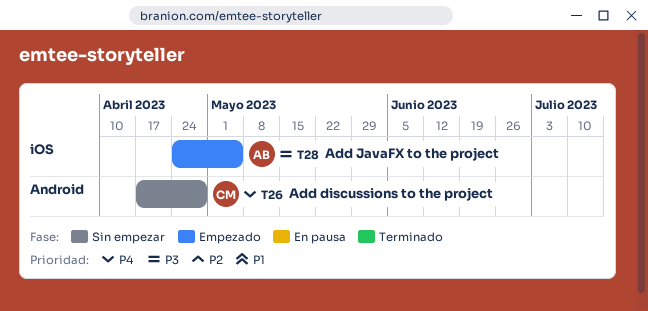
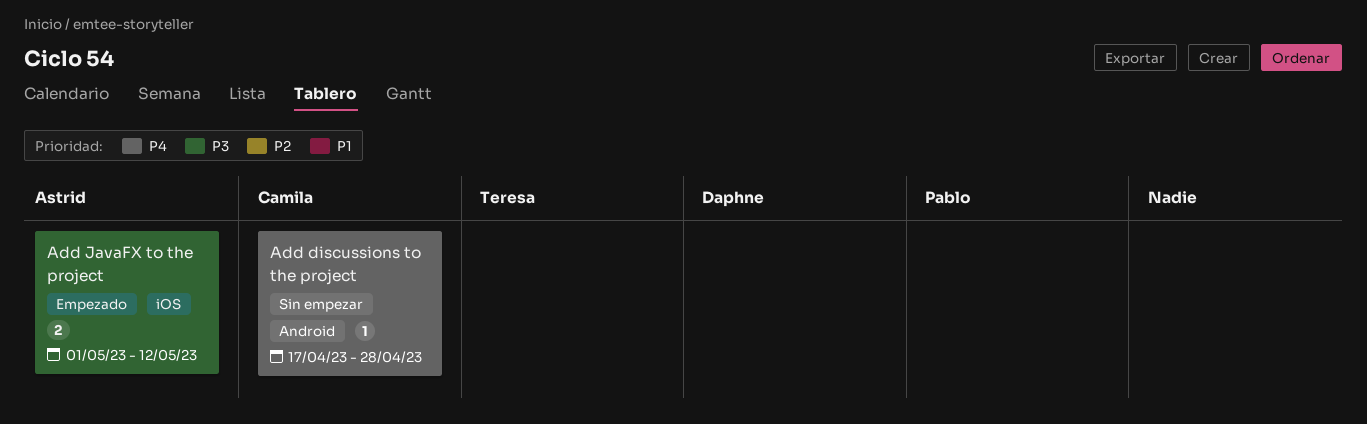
Add JavaFX to the project, start: Apr 24 -> May 1
Add JavaFX to the project, due: May 5 -> May 12

